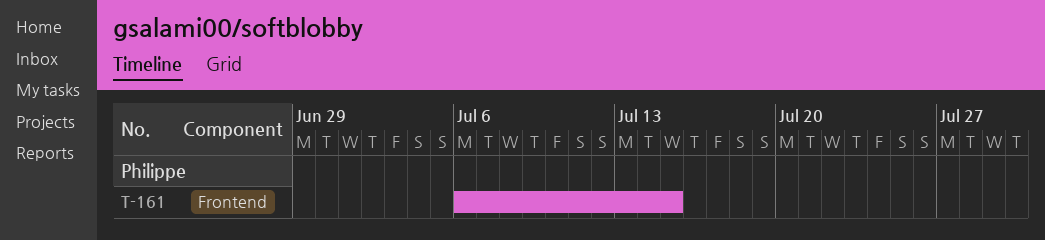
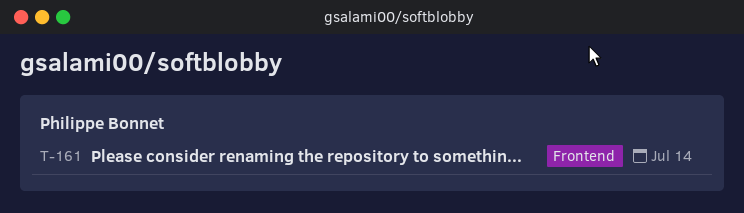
T-161, due: Jul 15 -> Jul 14

